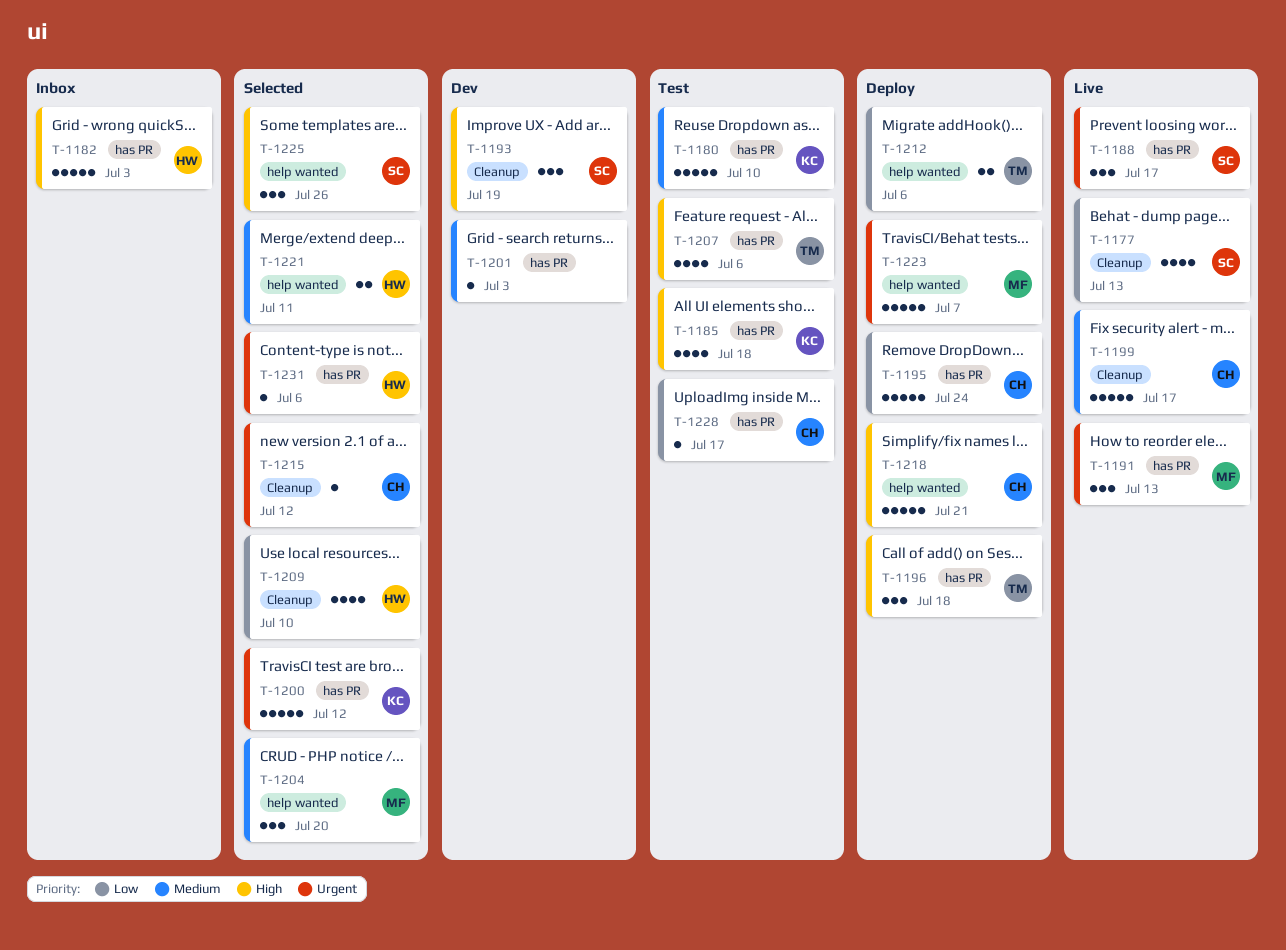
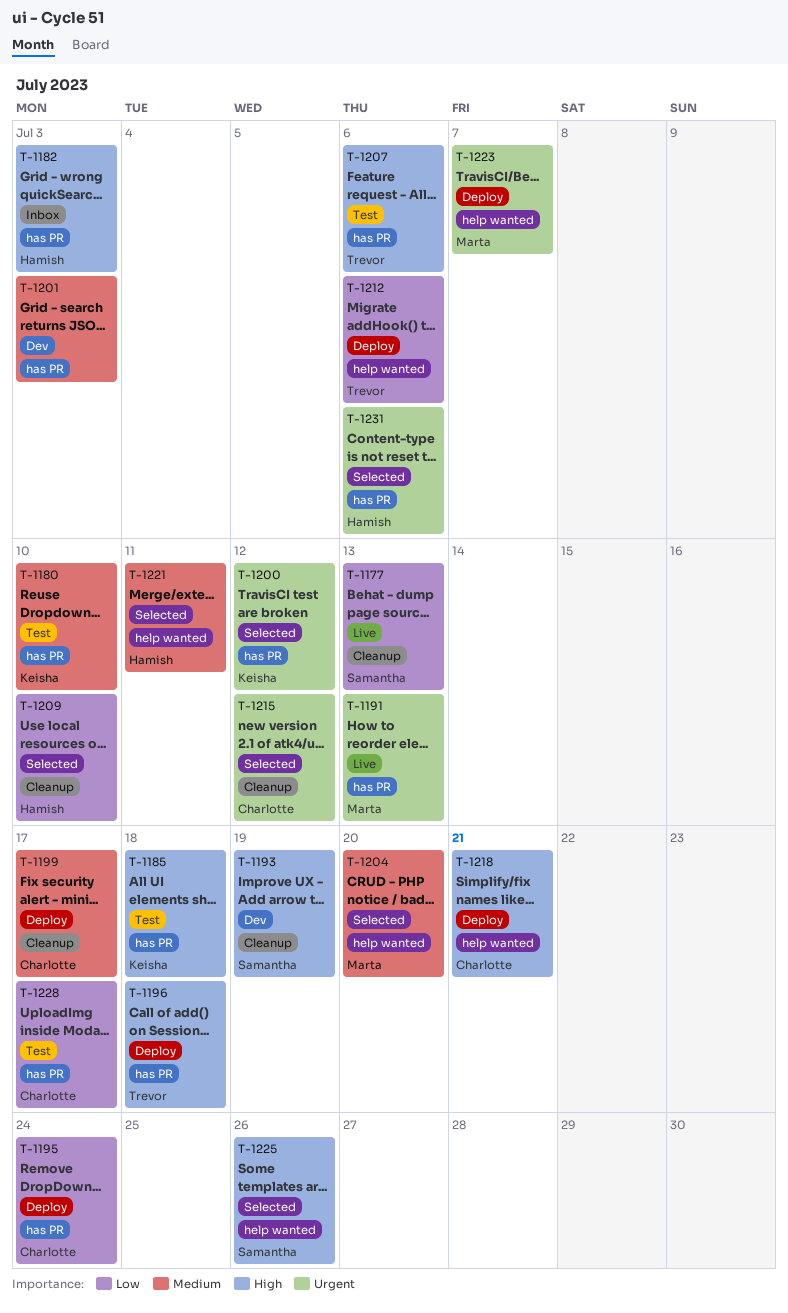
T-1188: present -> none
T-1199, status: Live -> Deploy

